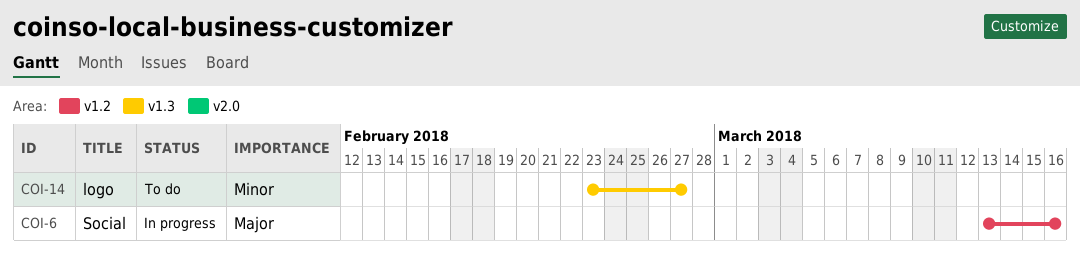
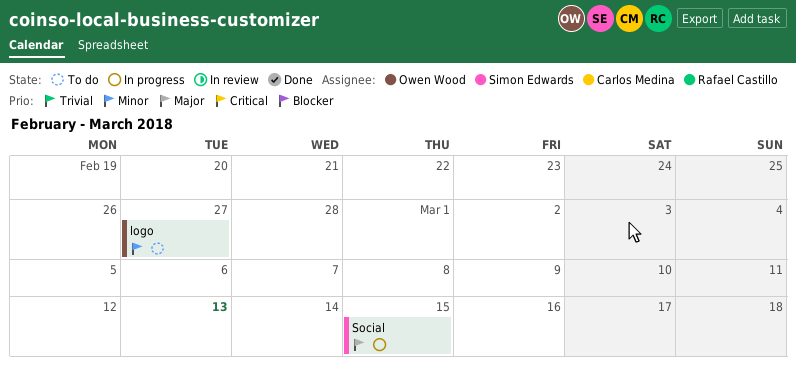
Social, due: Mar 16 -> Mar 15

